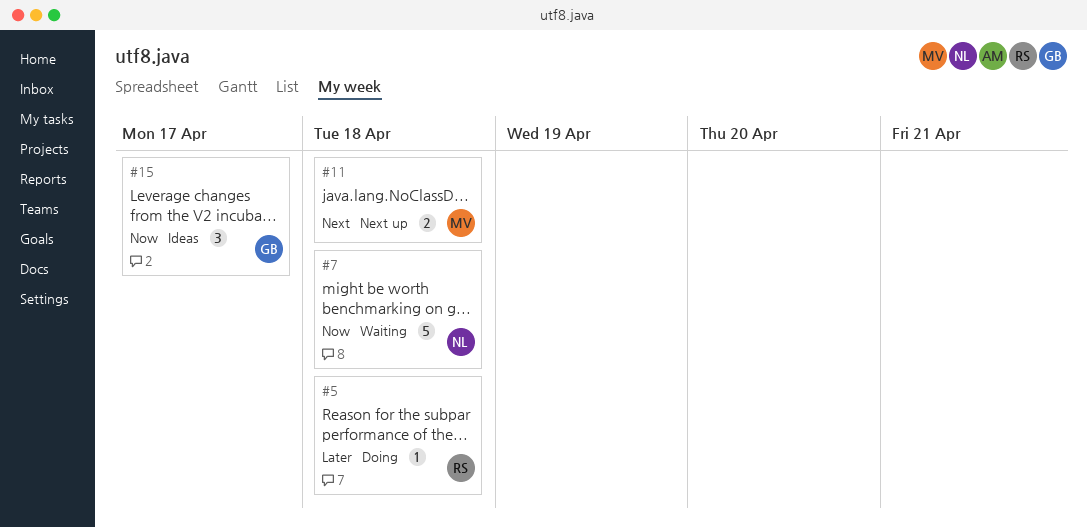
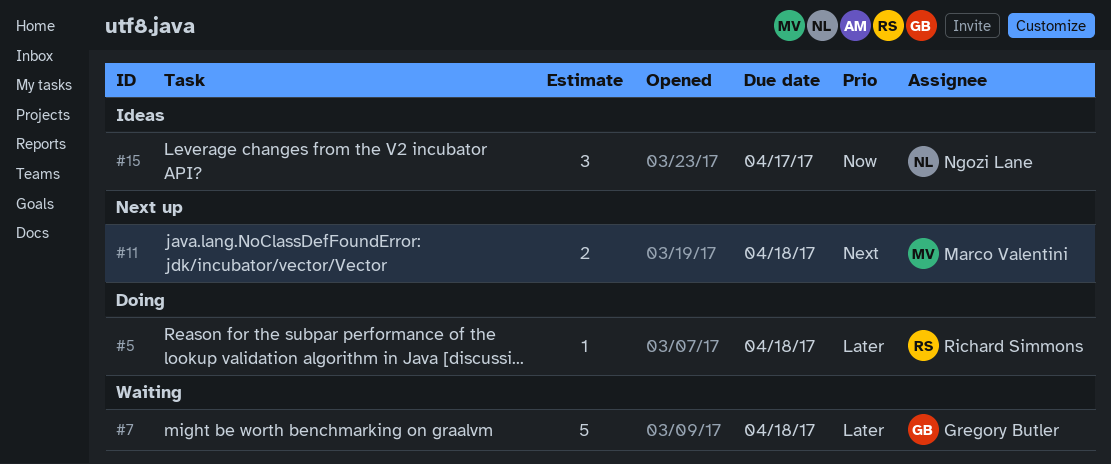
#7, owner: Ngozi Lane -> Gregory Butler
#7, priority: Now -> Later
#15, owner: Gregory Butler -> Ngozi Lane

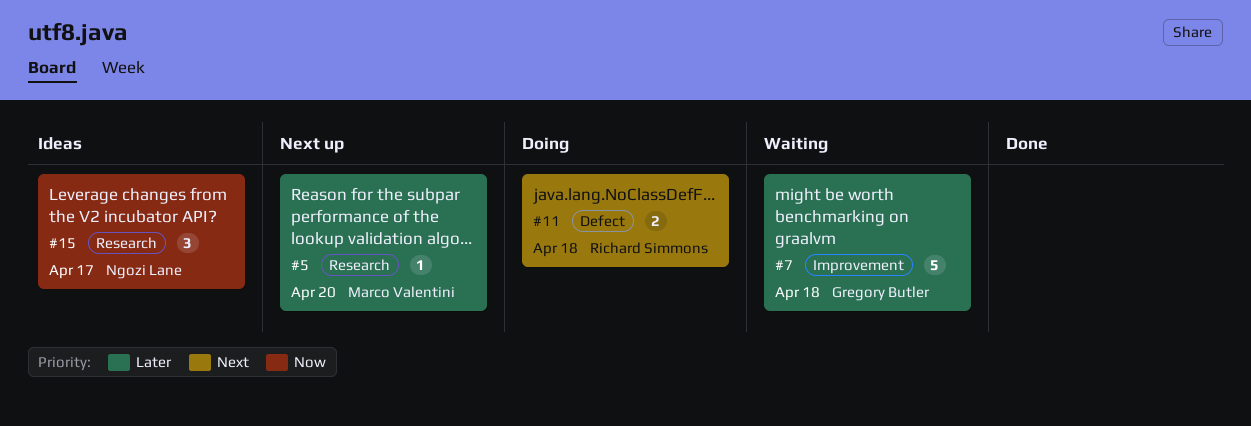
#5, status: Doing -> Next up
#5, owner: Richard Simmons -> Marco Valentini
#5, due: Apr 18 -> Apr 20
#11, status: Next up -> Doing
#11, owner: Marco Valentini -> Richard Simmons

